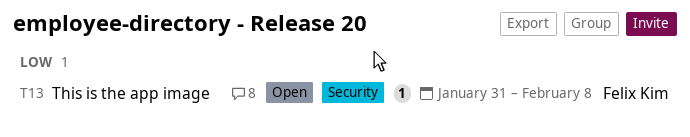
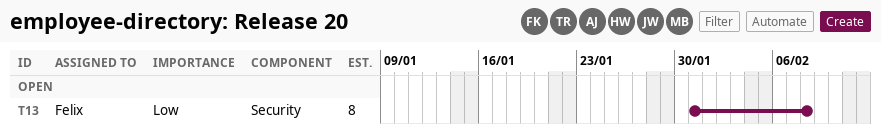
T13, estimate: 1 -> 8

